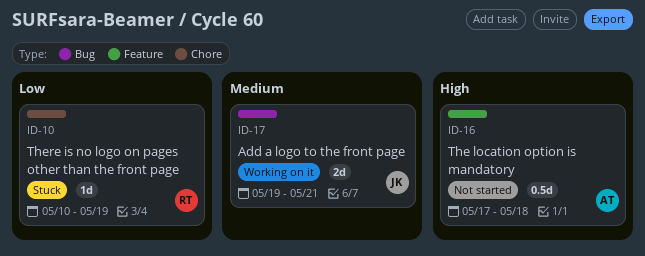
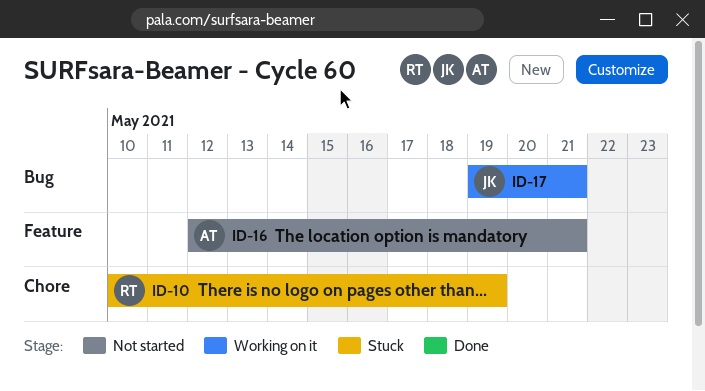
ID-16, start: May 17 -> May 12
ID-16, due: May 18 -> May 21

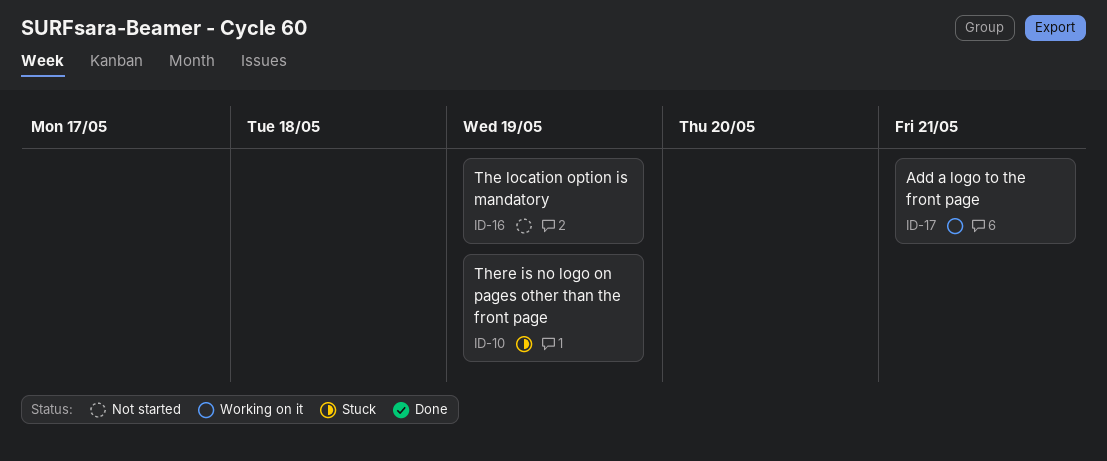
ID-16, due: May 21 -> May 19

